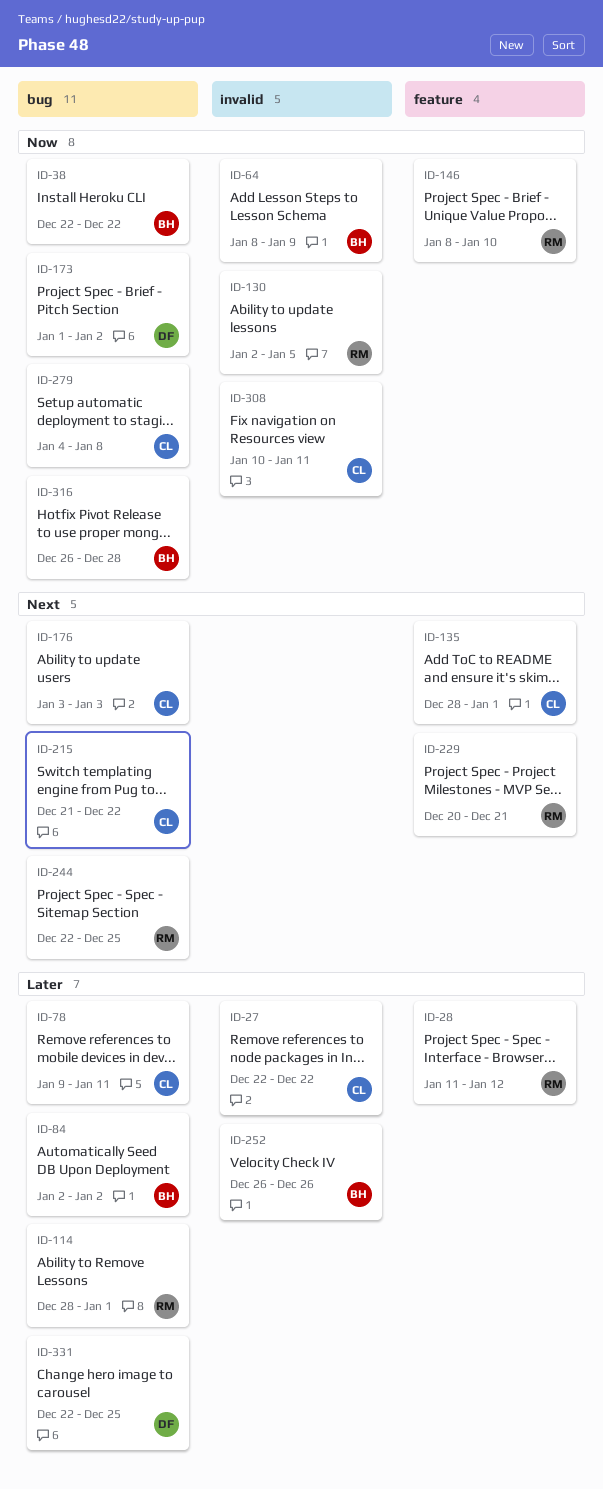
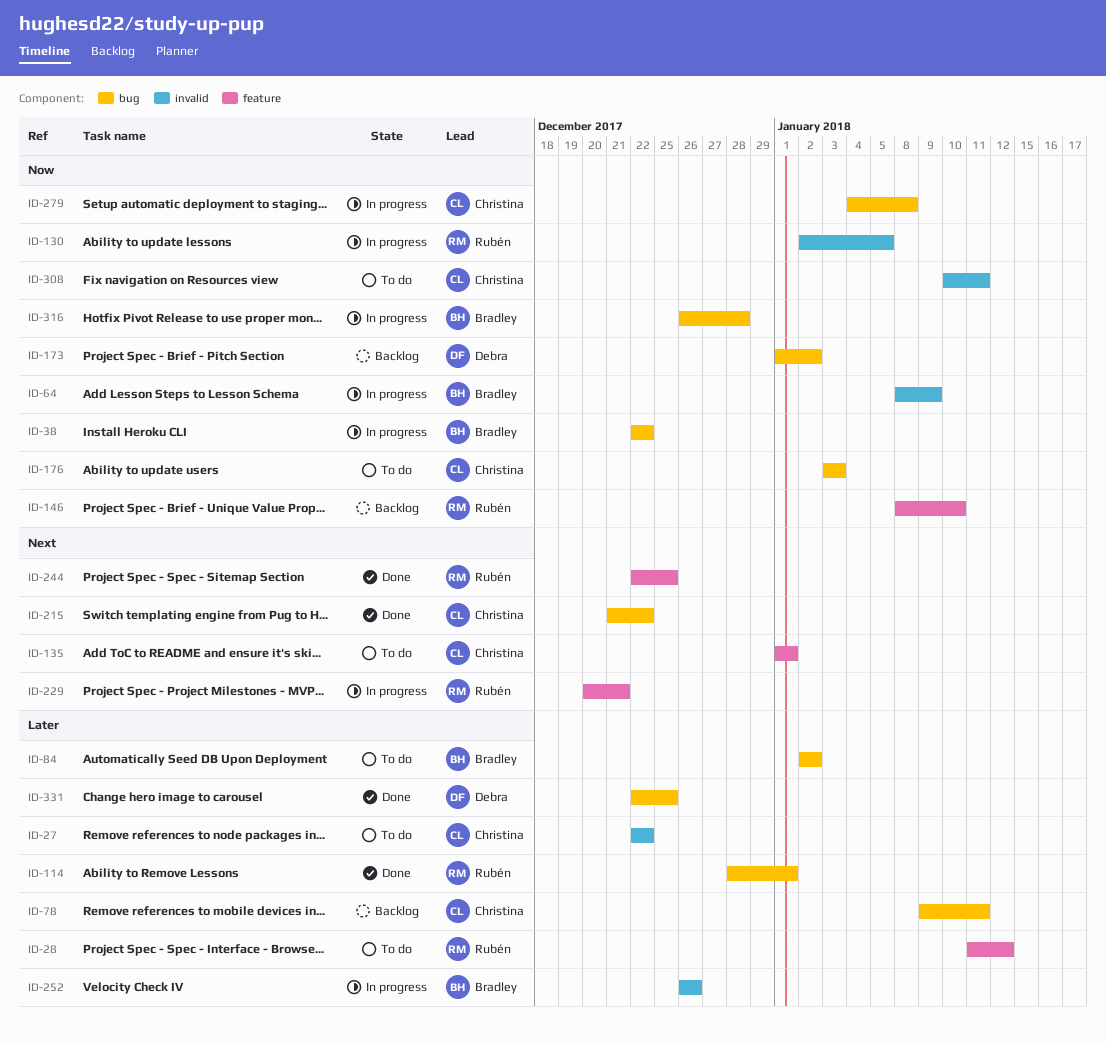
ID-135, start: Dec 28 -> Jan 1
ID-176, priority: Next -> Now
ID-244, label: bug -> feature

